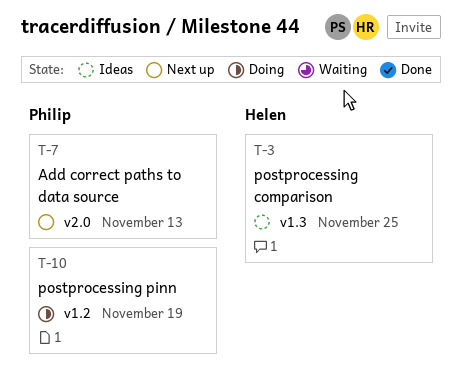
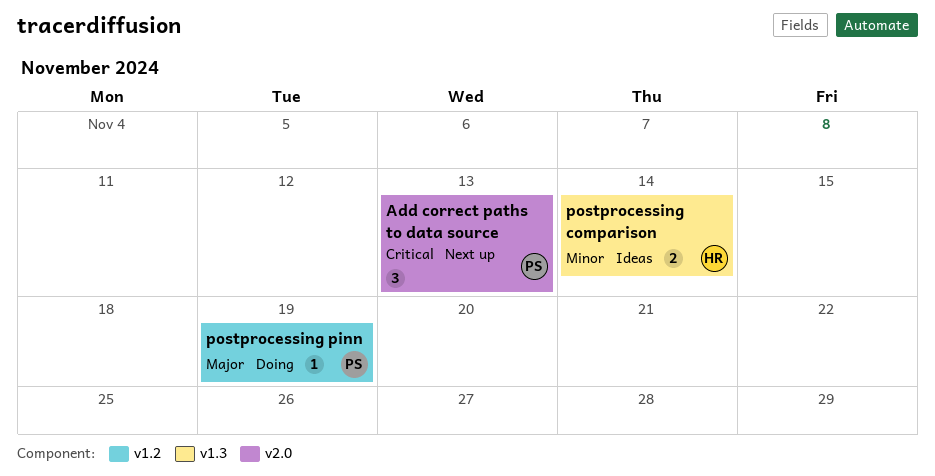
postprocessing comparison, due: Nov 25 -> Nov 14

